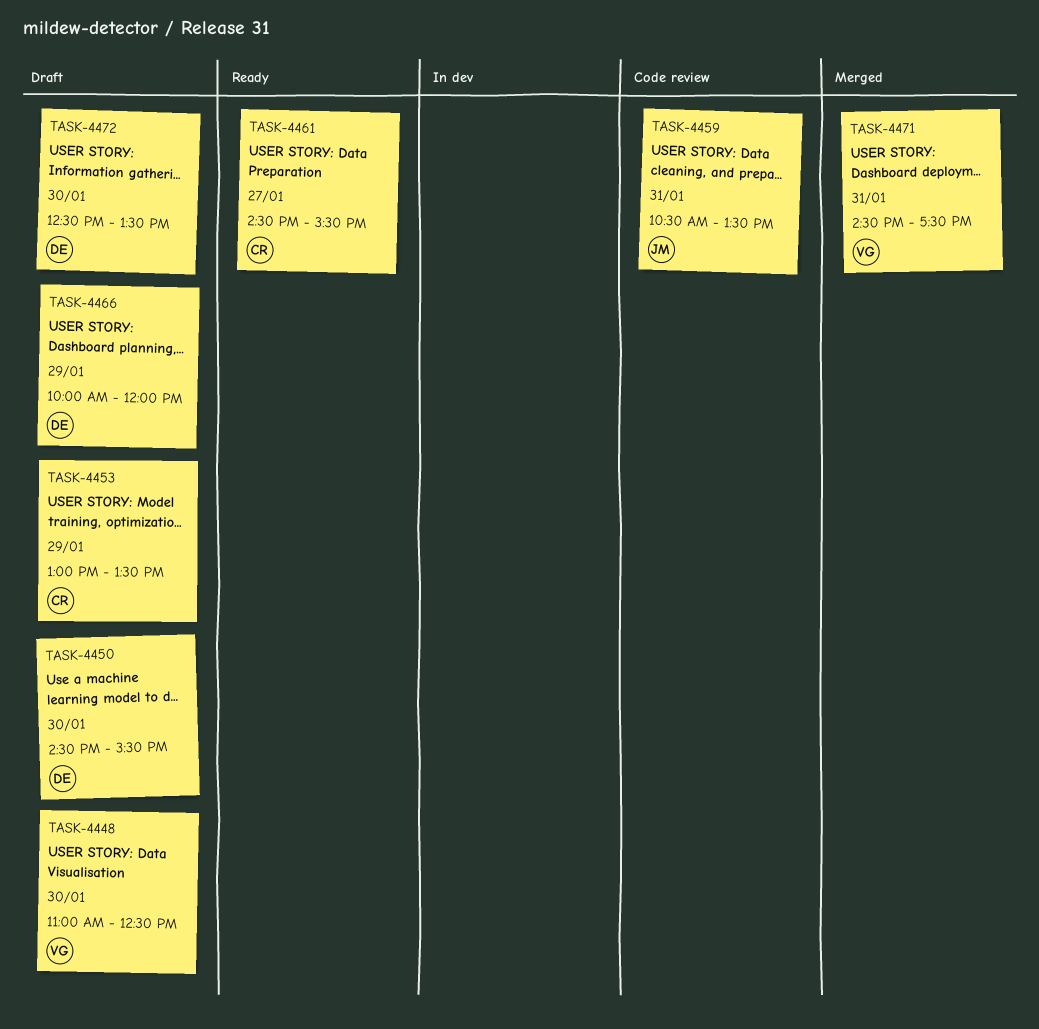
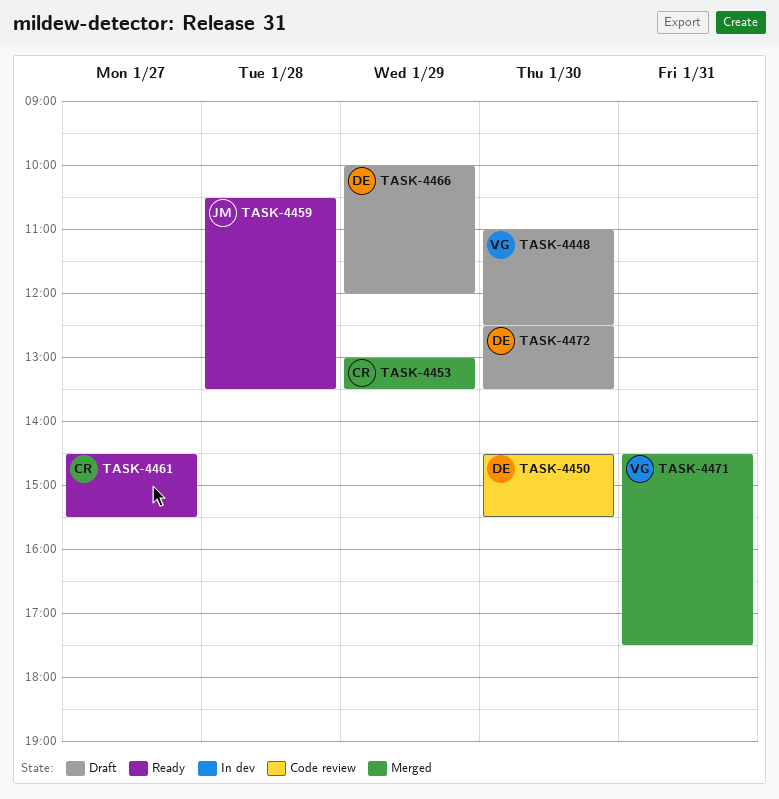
TASK-4450, status: Draft -> Code review
TASK-4453, status: Draft -> Merged
TASK-4459, status: Code review -> Ready
TASK-4459, day: Jan 31 -> Jan 28

